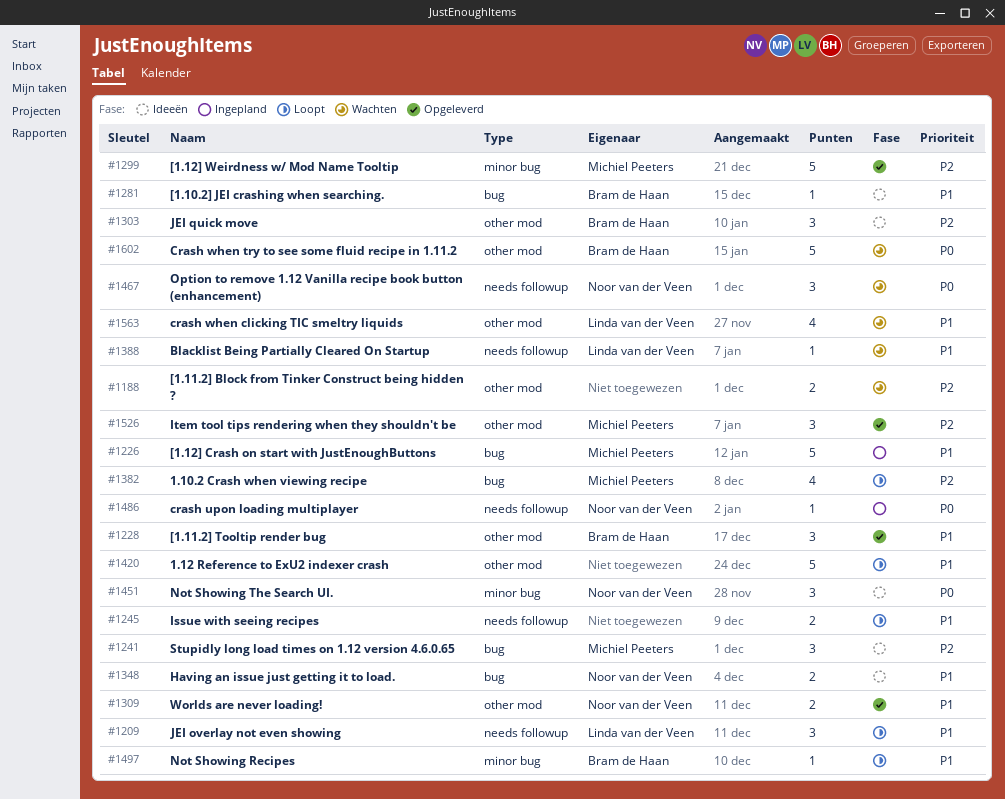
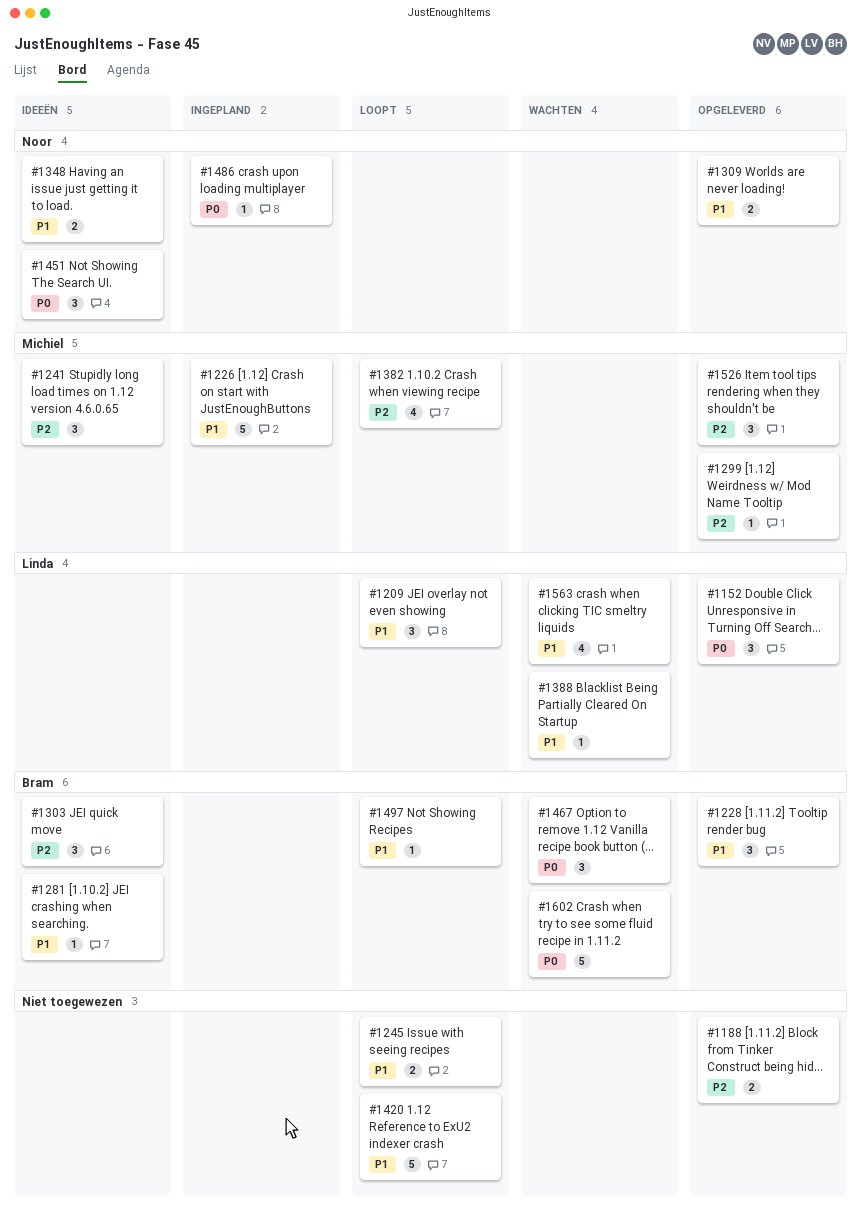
#1152: none -> present
#1188, status: Wachten -> Opgeleverd
#1299, estimate: 5 -> 1
#1467, owner: Noor van der Veen -> Bram de Haan

